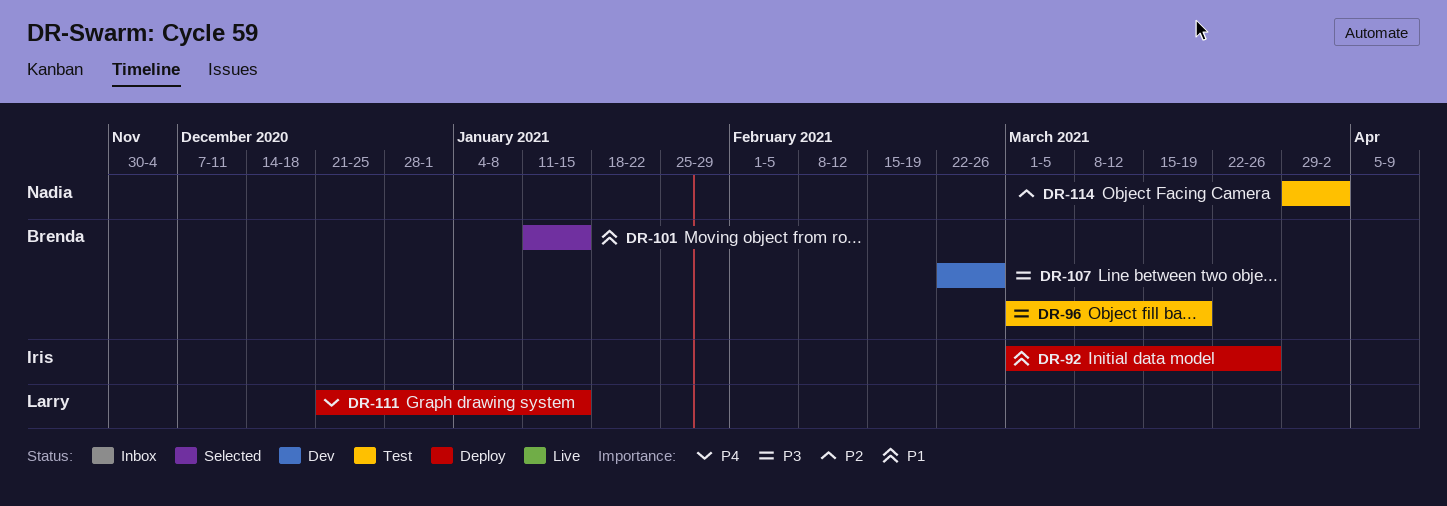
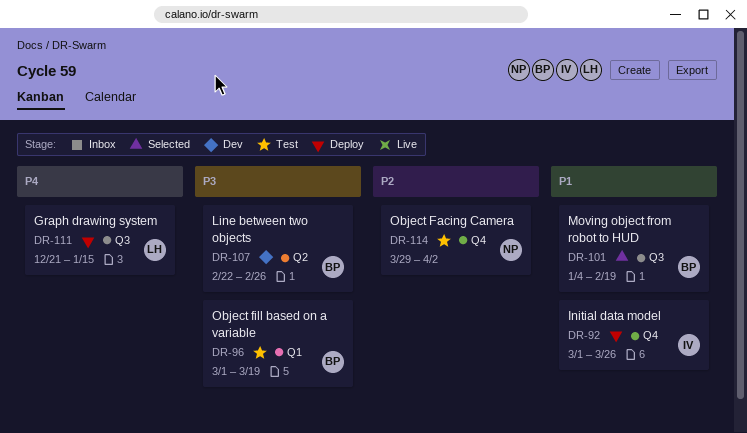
DR-101, start: Jan 11 -> Jan 4
DR-101, due: Jan 15 -> Feb 19

